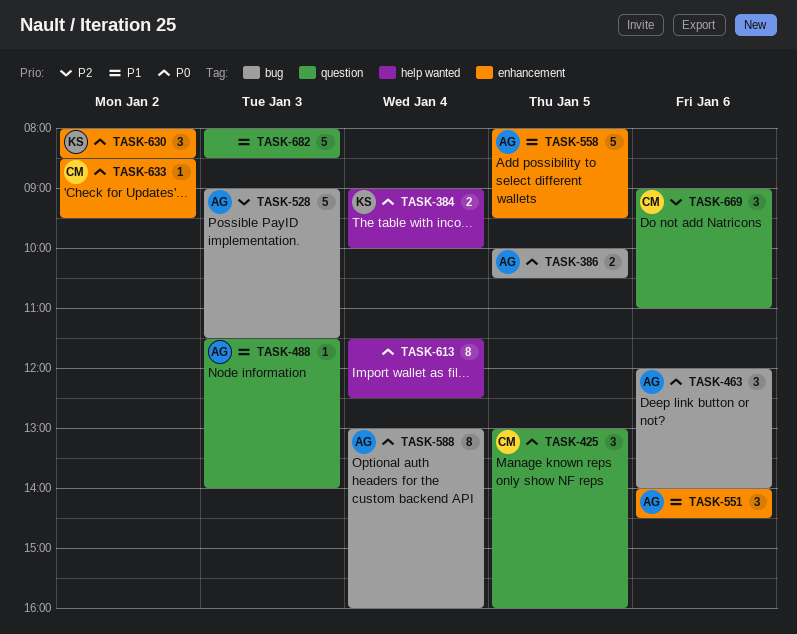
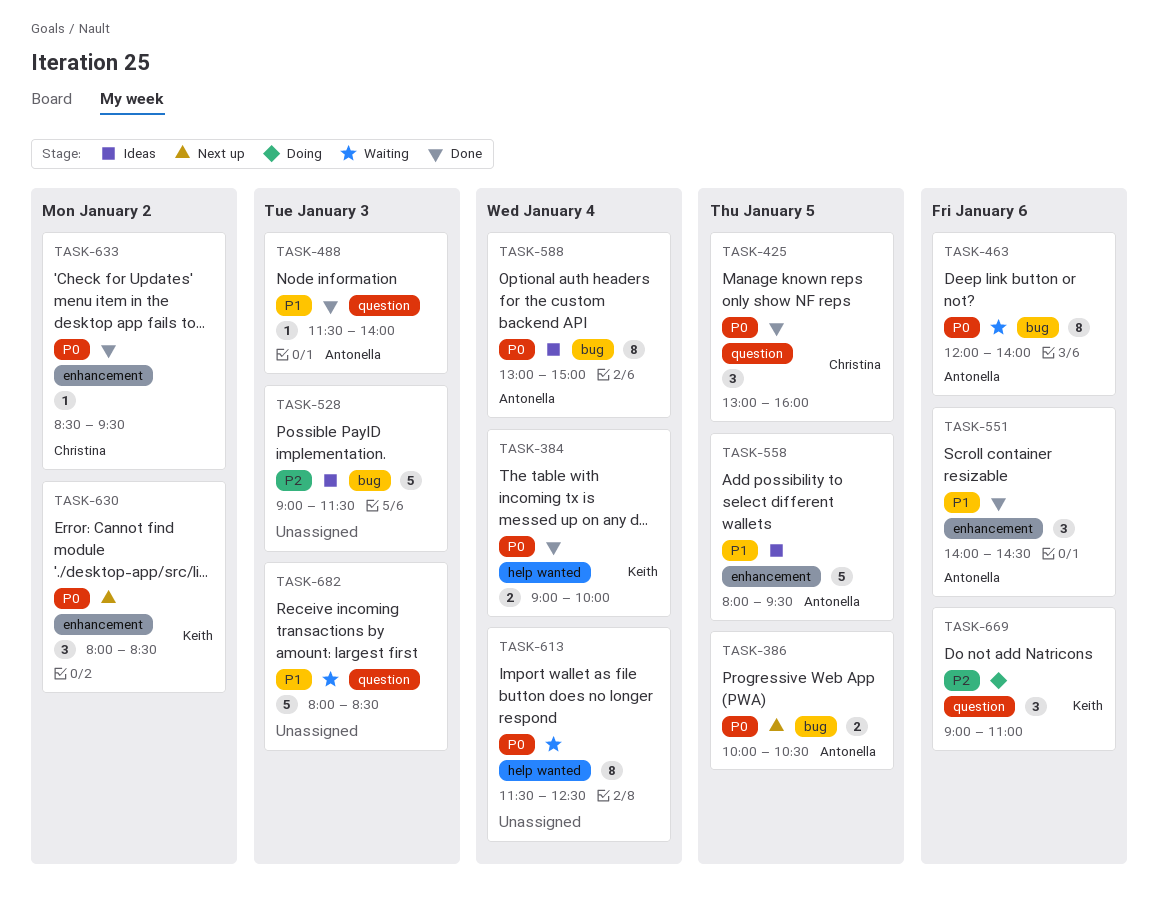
TASK-463, estimate: 3 -> 8
TASK-528, owner: Antonella -> none
TASK-588, ends: 16:00 -> 15:00
TASK-669, owner: Christina -> Keith

